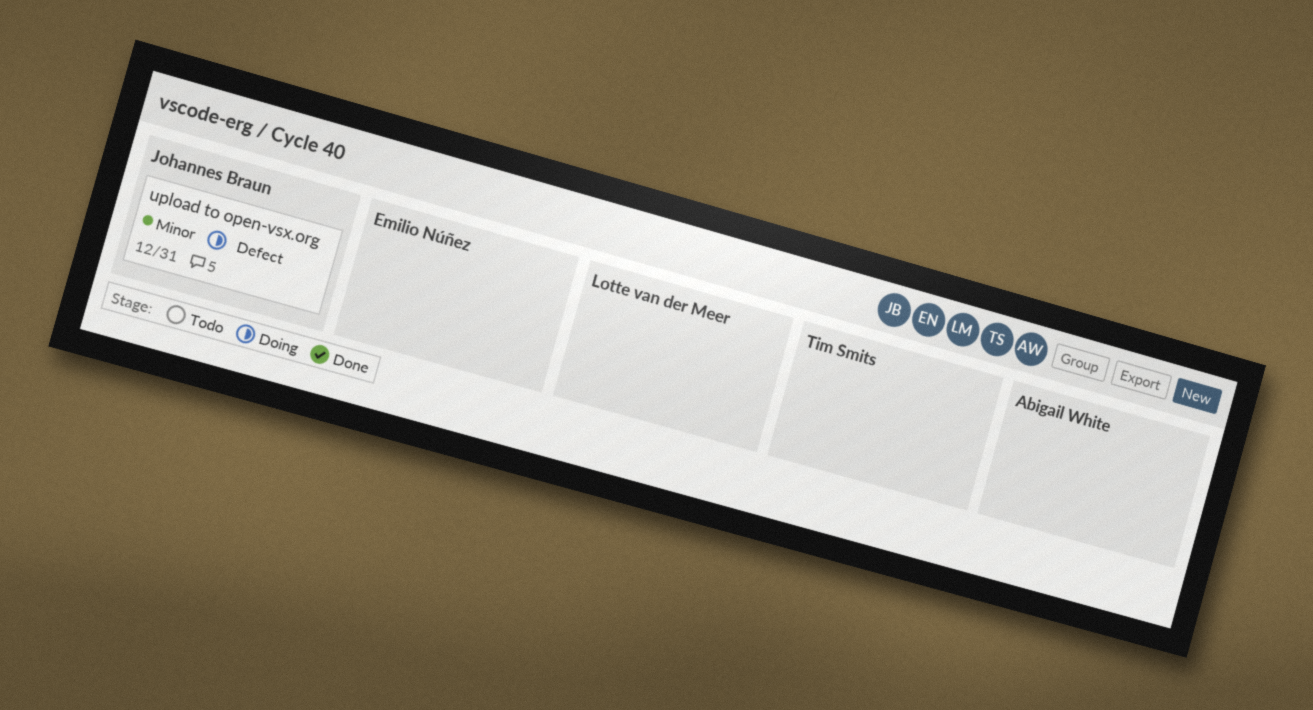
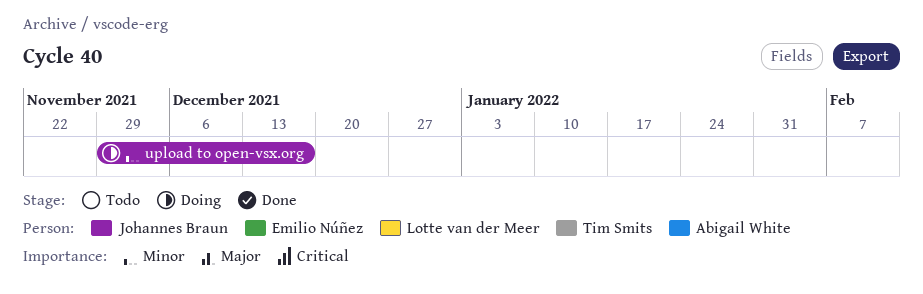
upload to open-vsx.org, due: Dec 31 -> Dec 17

